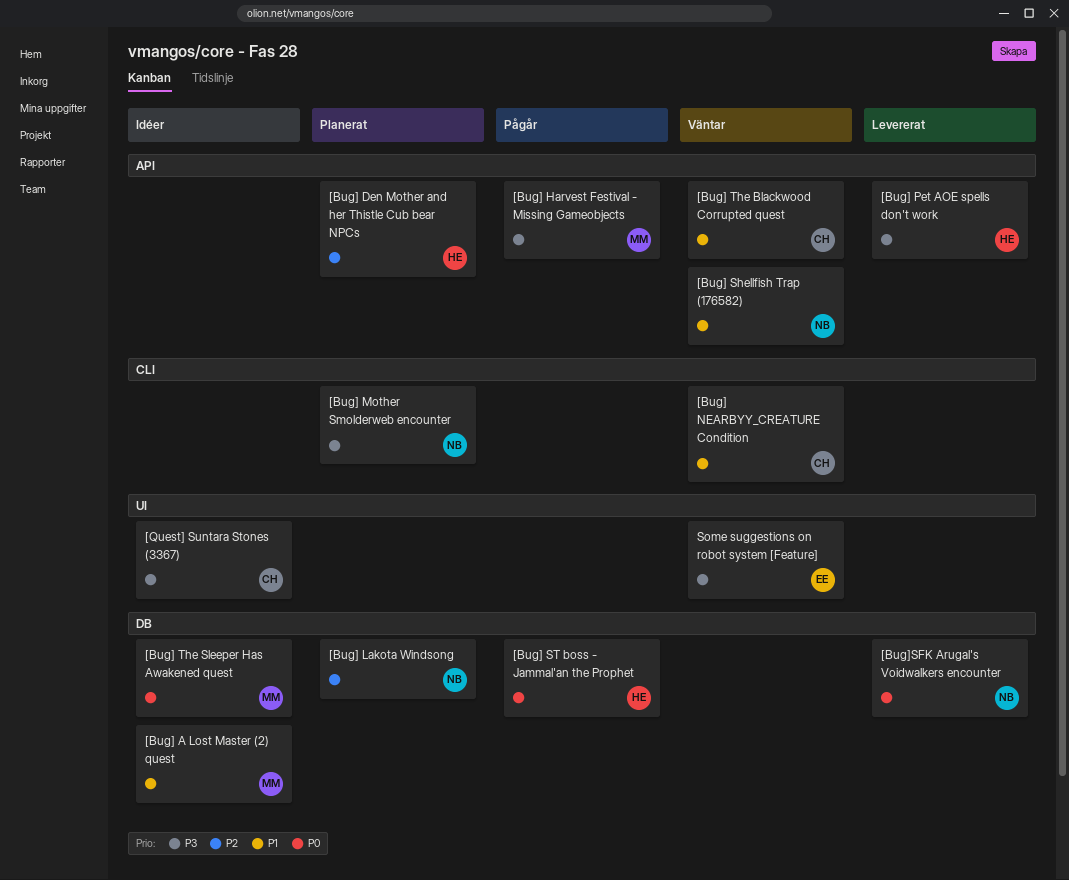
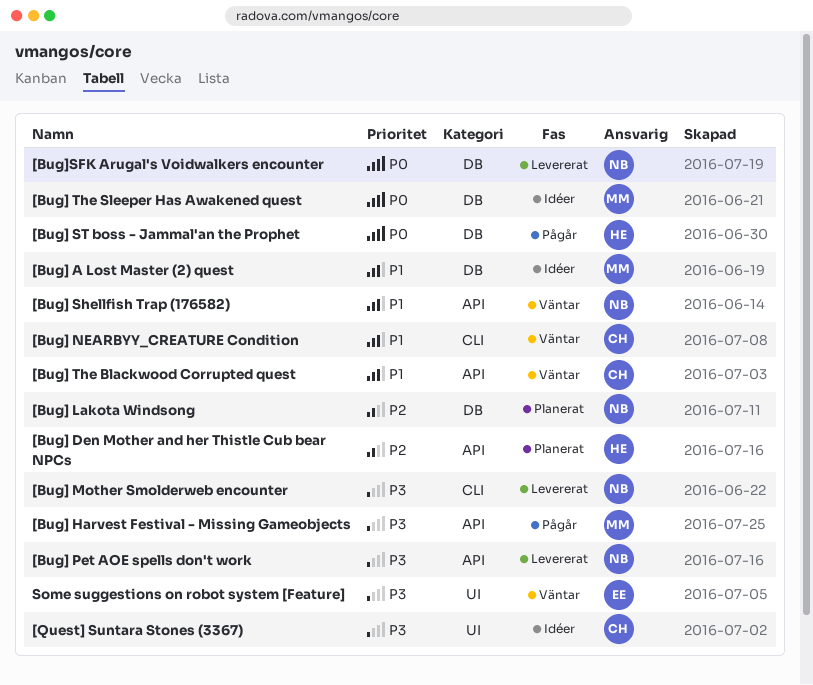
[Bug] Mother Smolderweb encounter, status: Planerat -> Levererat
[Bug] Pet AOE spells don't work, owner: HE -> NB

